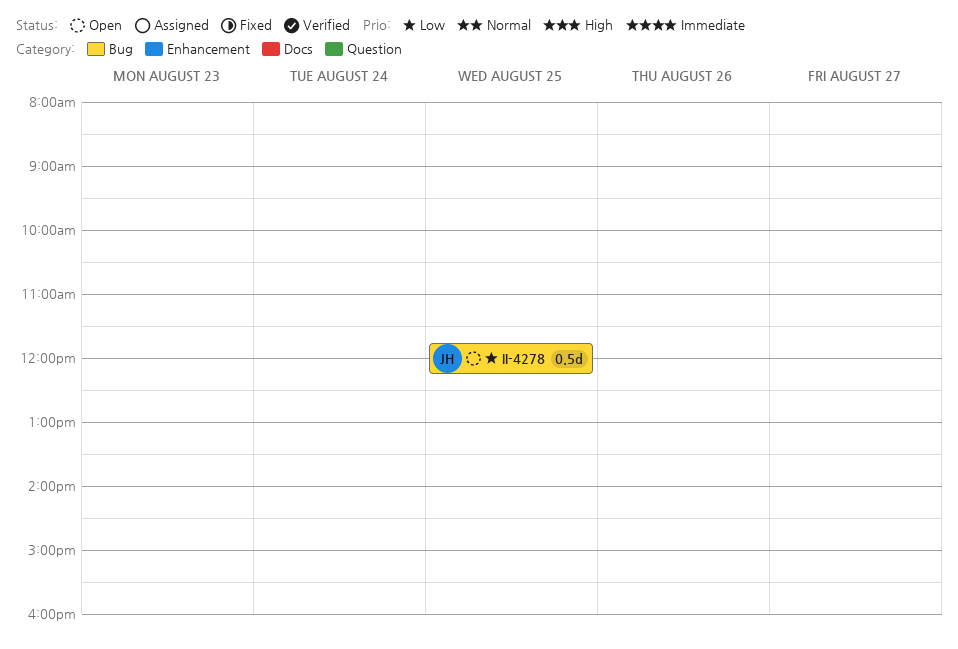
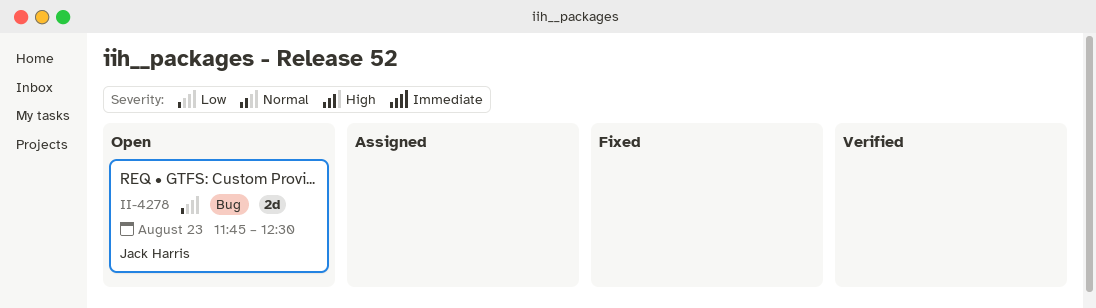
II-4278, estimate: 0.5d -> 2d
II-4278, day: Aug 25 -> Aug 23
II-4278, ends: 12:15 -> 12:30

